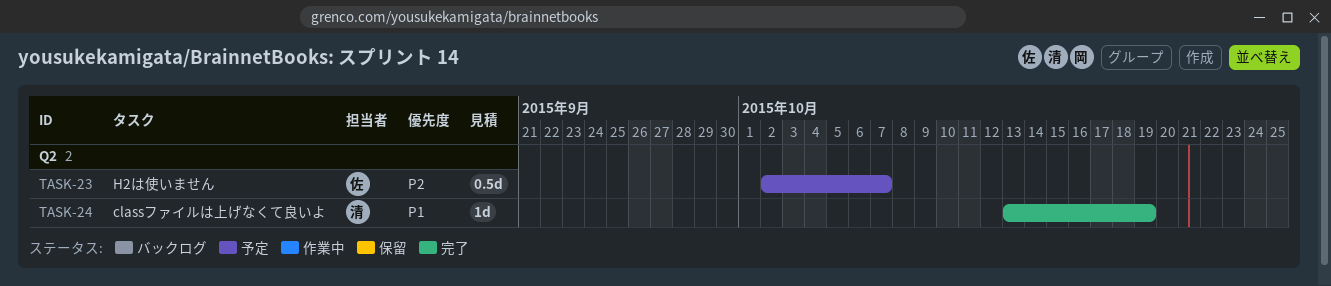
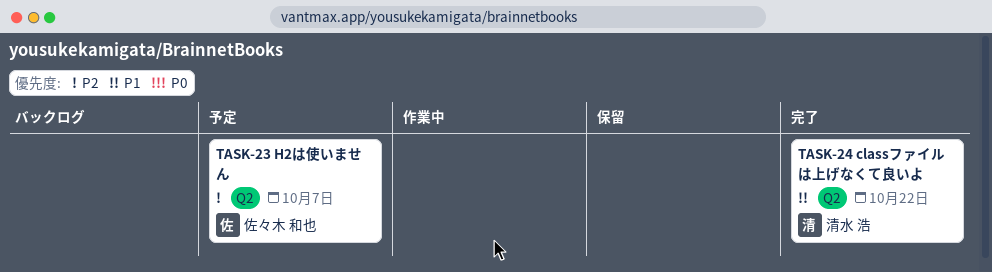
TASK-24, due: Oct 19 -> Oct 22

